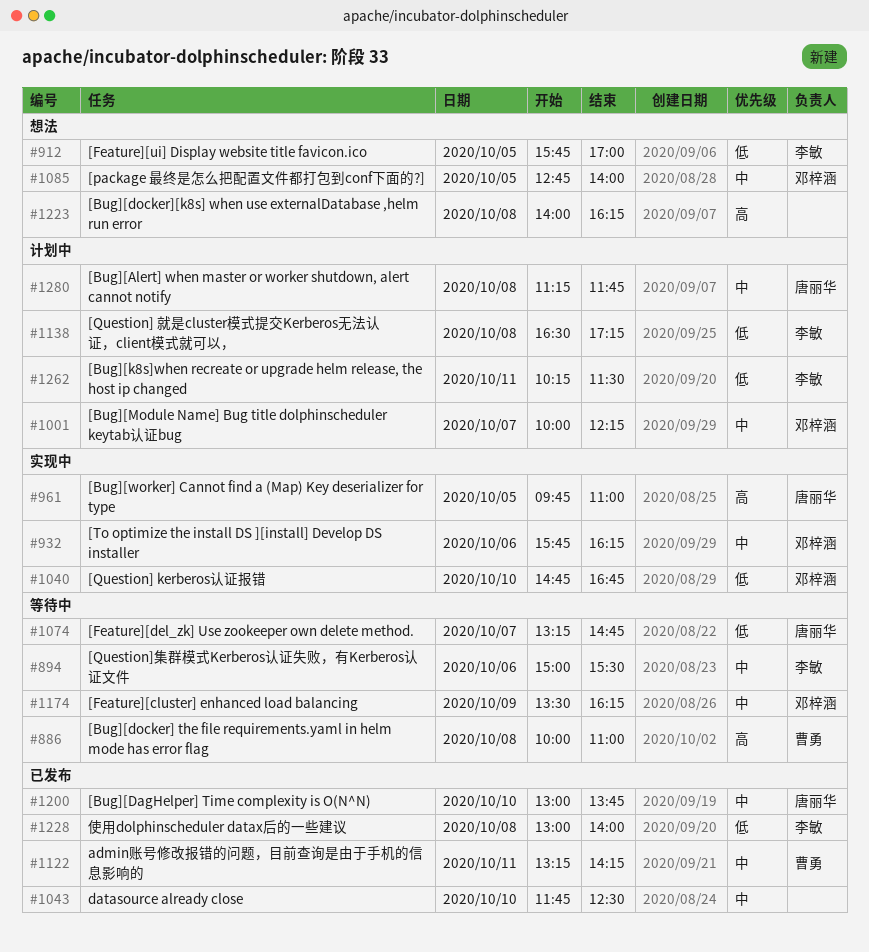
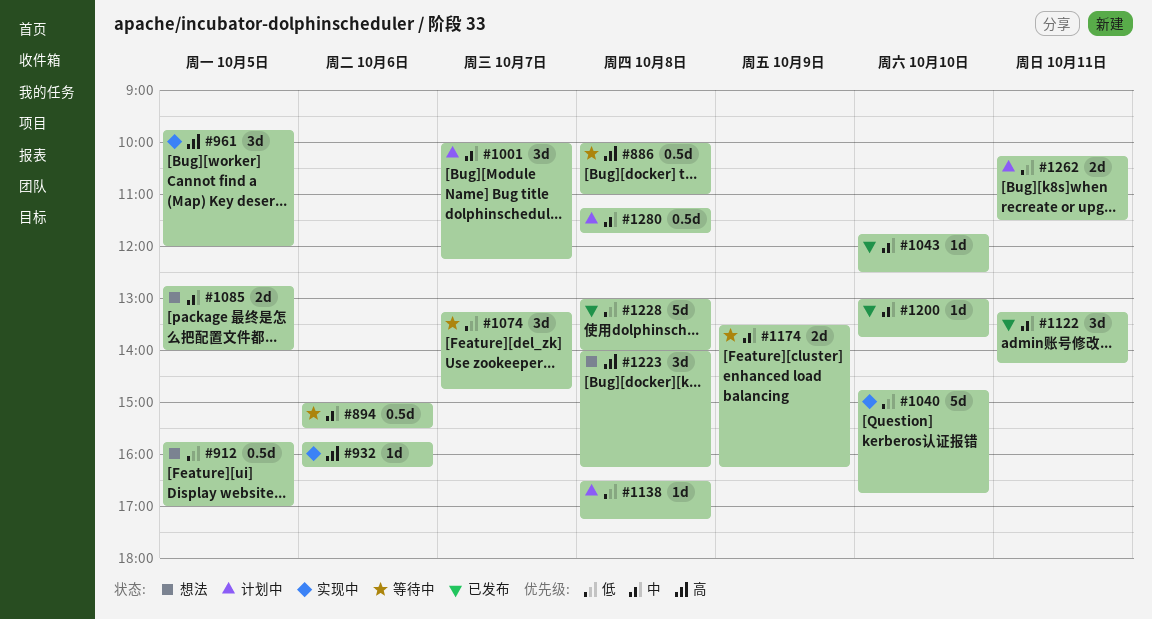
#932, priority: 中 -> 高
#961, ends: 11:00 -> 12:00

